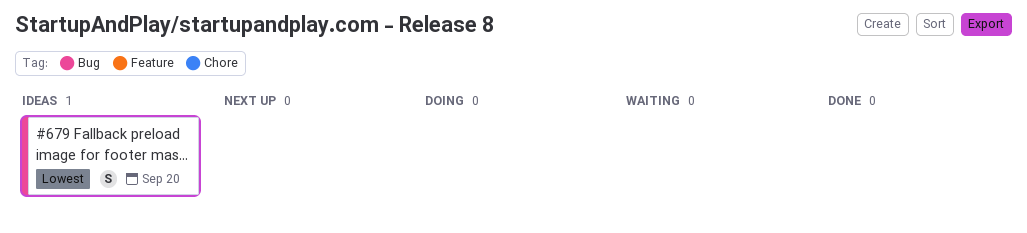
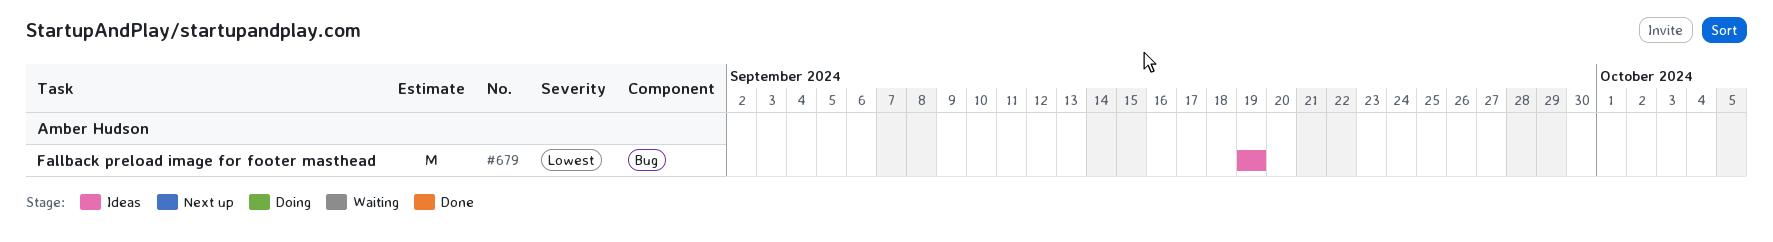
#679, estimate: S -> M
#679, due: Sep 20 -> Sep 19

